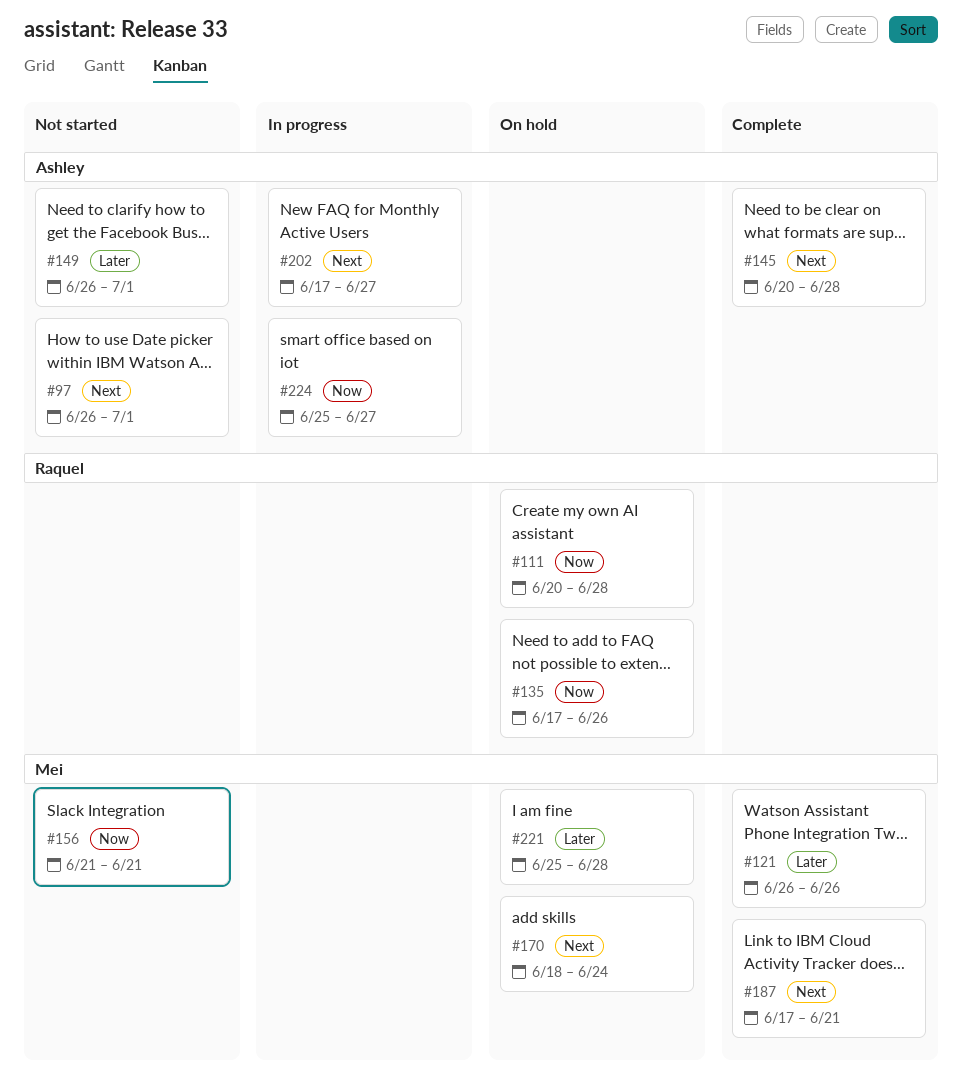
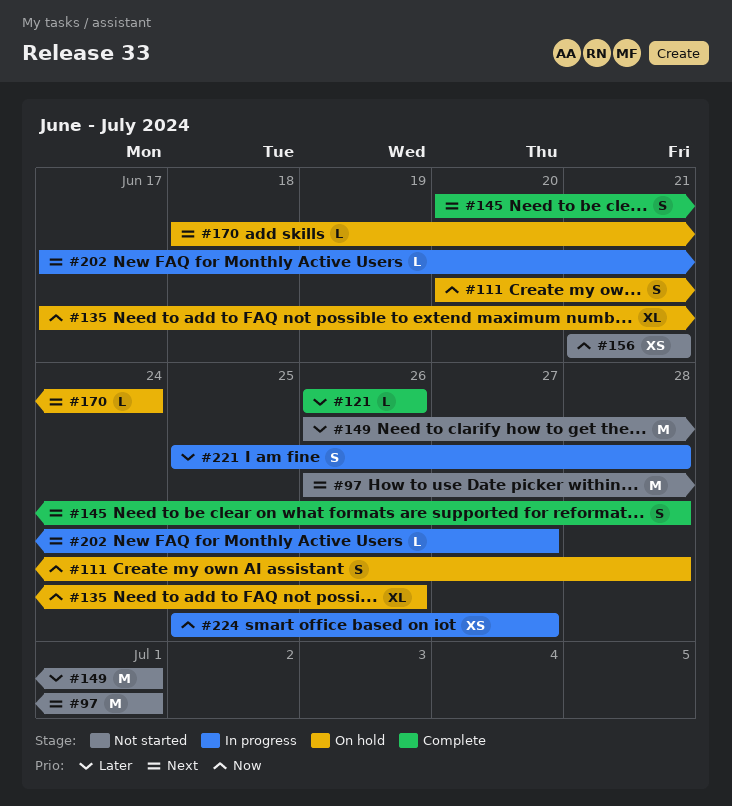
#187: present -> none
#221, status: On hold -> In progress

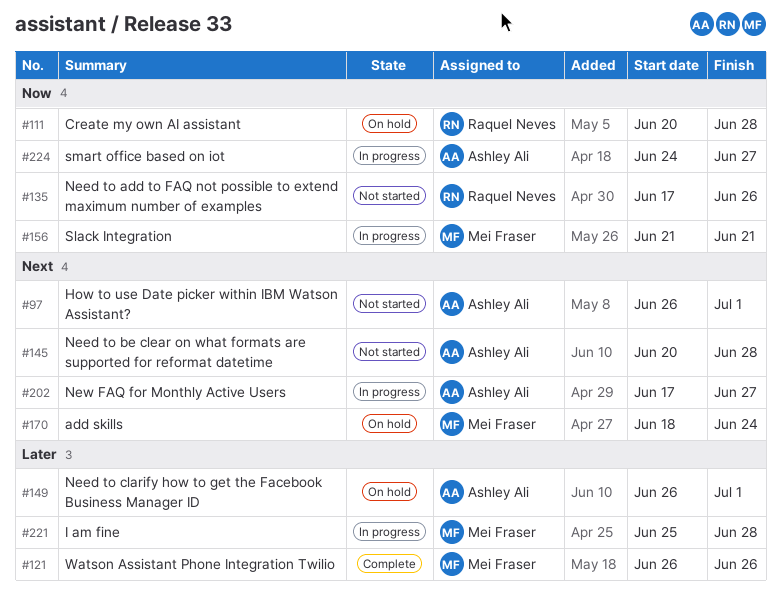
#135, status: On hold -> Not started
#145, status: Complete -> Not started
#149, status: Not started -> On hold
#156, status: Not started -> In progress
#224, start: Jun 25 -> Jun 24

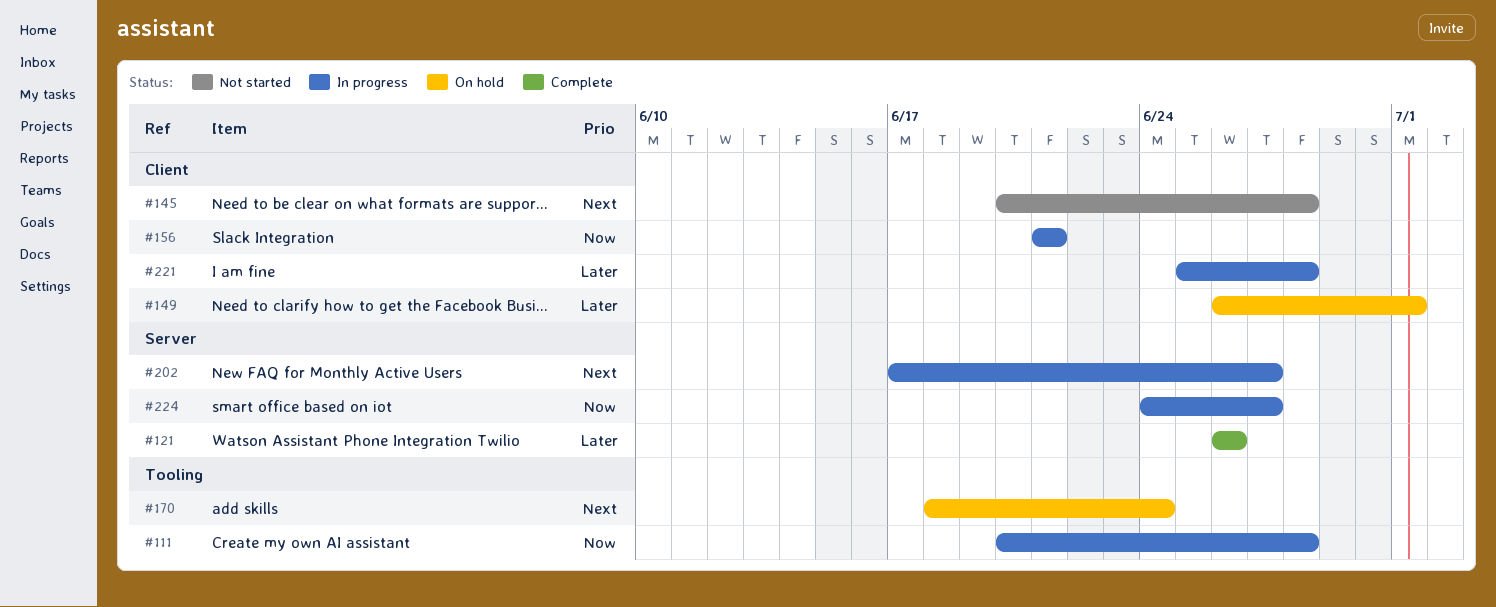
#97: present -> none
#111, status: On hold -> In progress
#135: present -> none

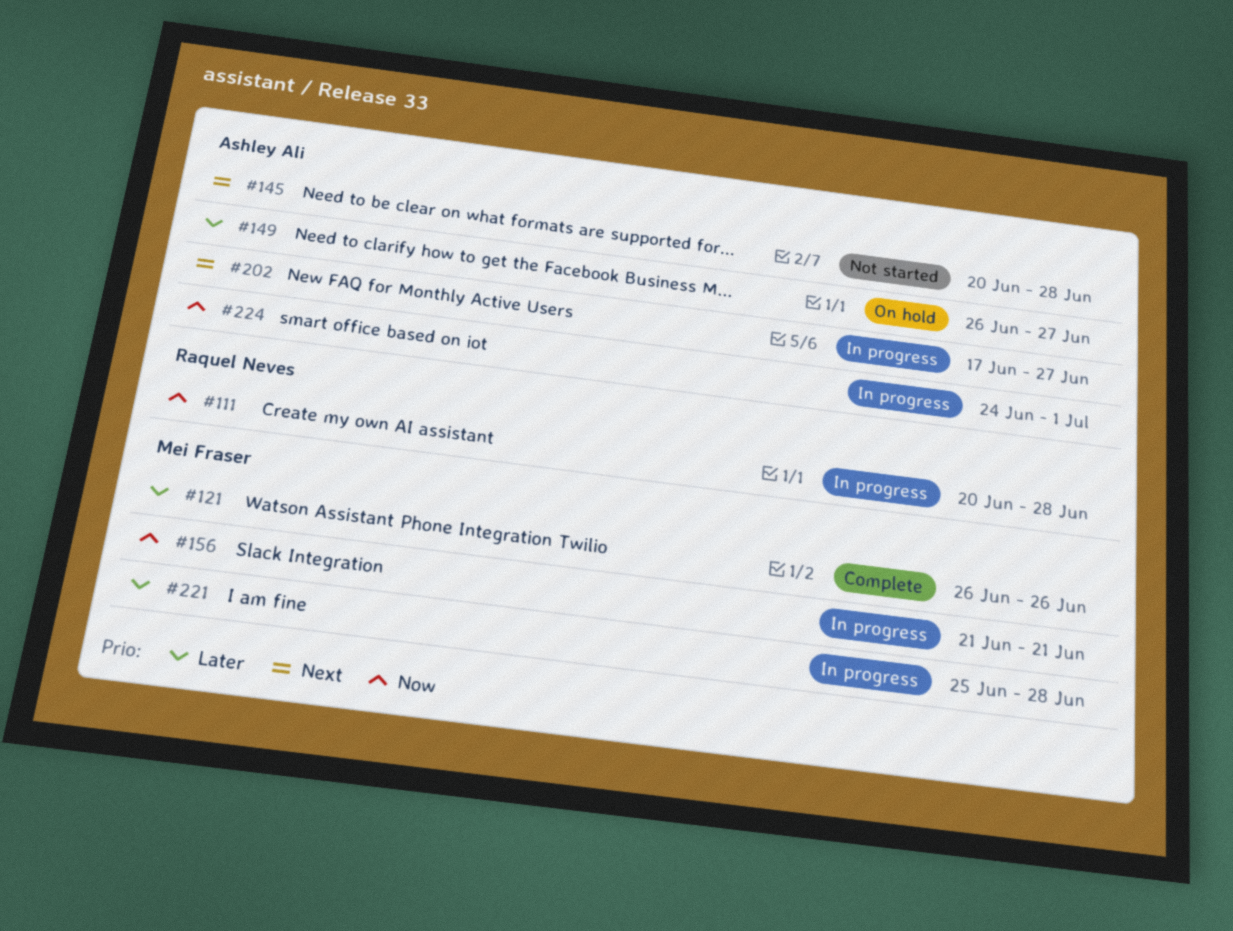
#149, due: Jul 1 -> Jun 27
#170: present -> none
#224, due: Jun 27 -> Jul 1

